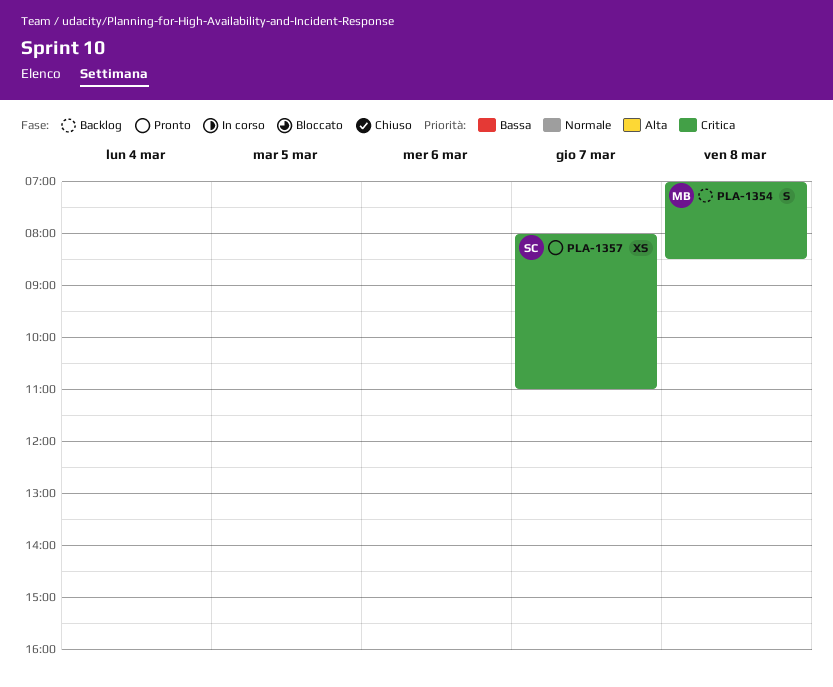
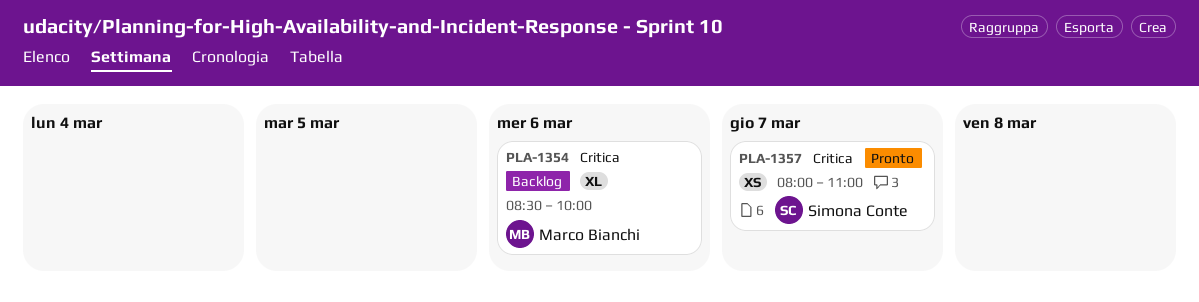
PLA-1354, estimate: S -> XL
PLA-1354, day: Mar 8 -> Mar 6
PLA-1354, begins: 07:00 -> 08:30
PLA-1354, ends: 08:30 -> 10:00

